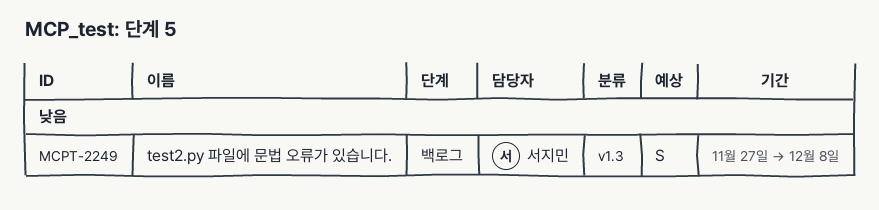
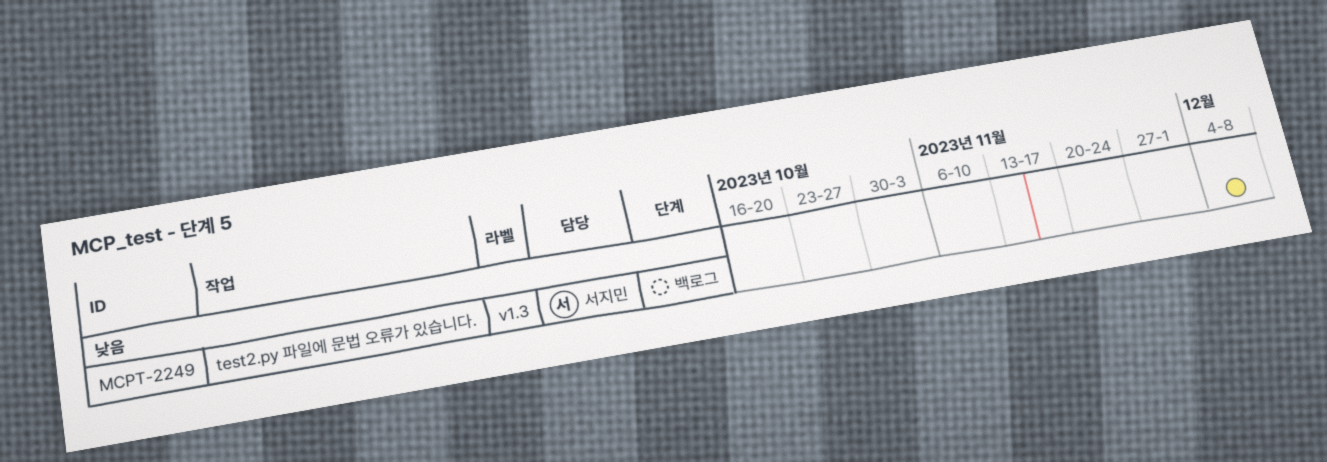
MCPT-2249, start: Nov 27 -> Dec 4

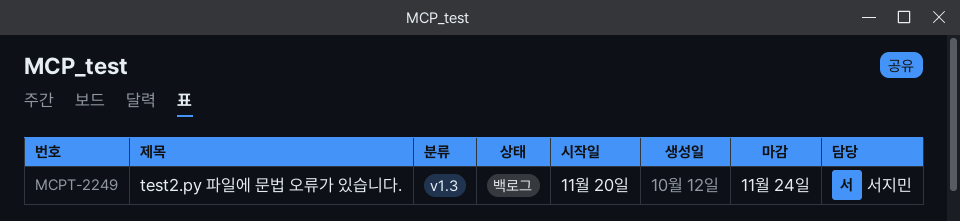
MCPT-2249, start: Dec 4 -> Nov 20
MCPT-2249, due: Dec 8 -> Nov 24

